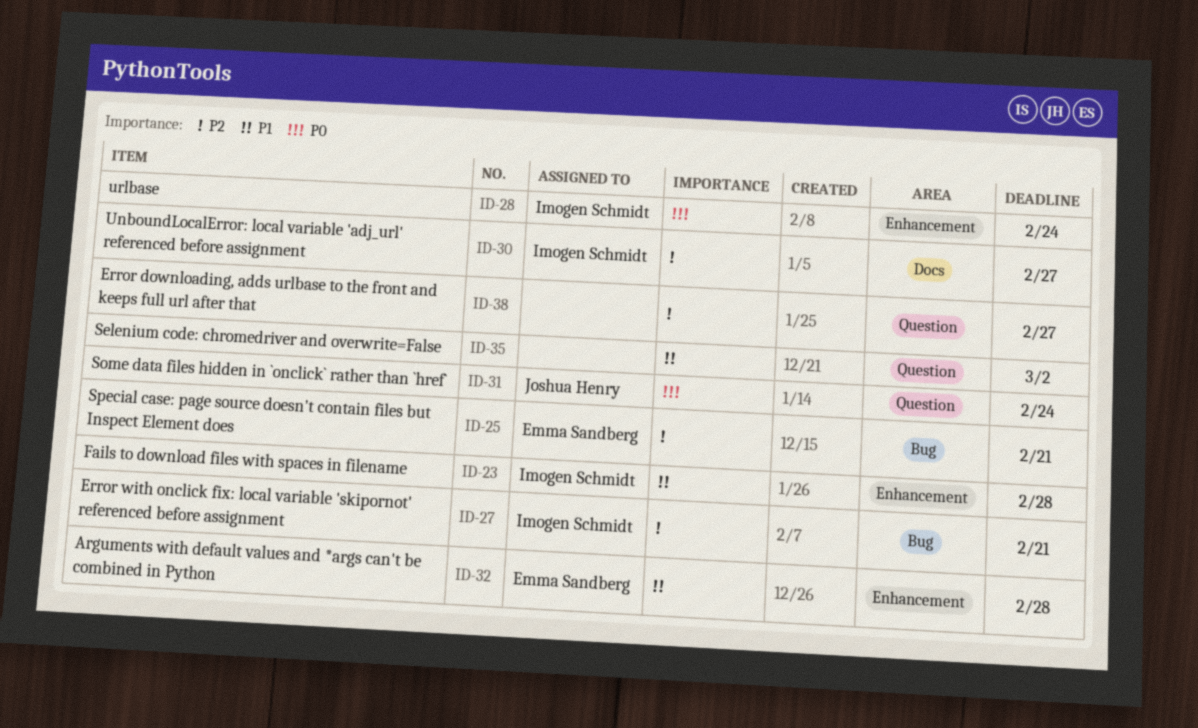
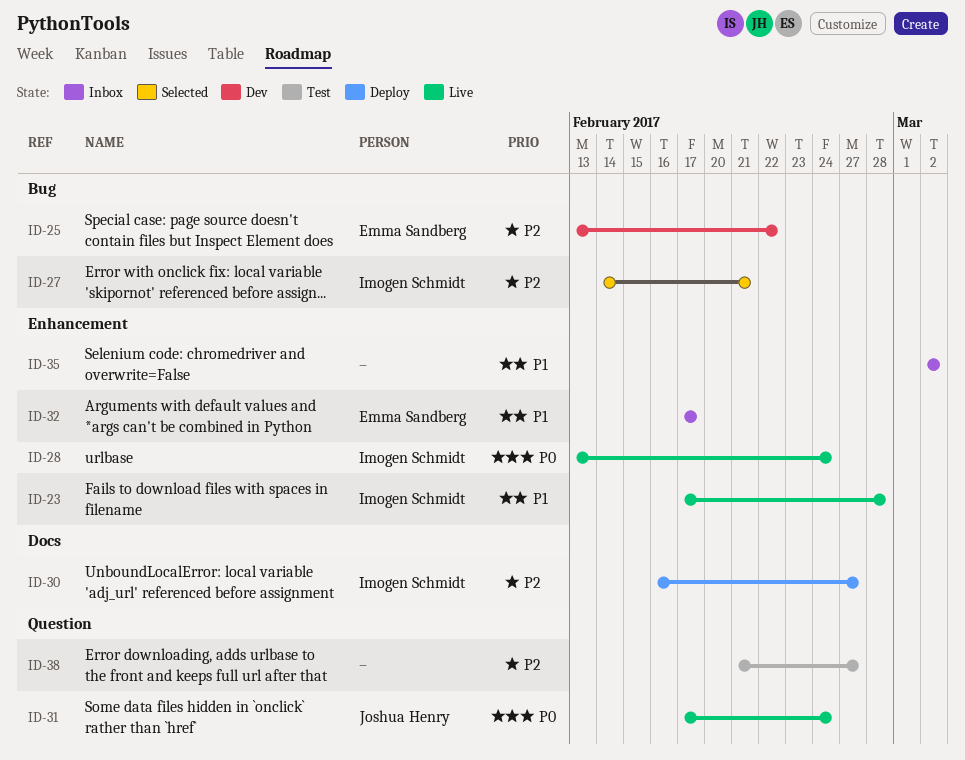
ID-25, due: Feb 21 -> Feb 22
ID-32, due: Feb 28 -> Feb 17
ID-35, label: Question -> Enhancement

